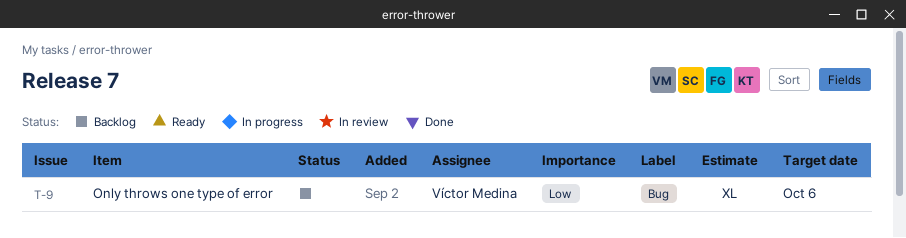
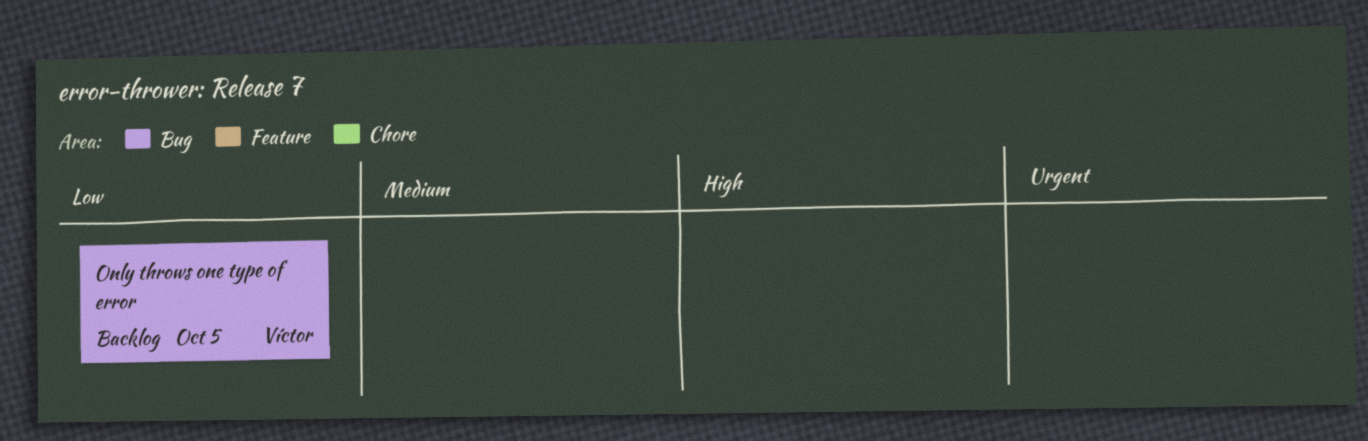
Only throws one type of error, due: Oct 6 -> Oct 5

